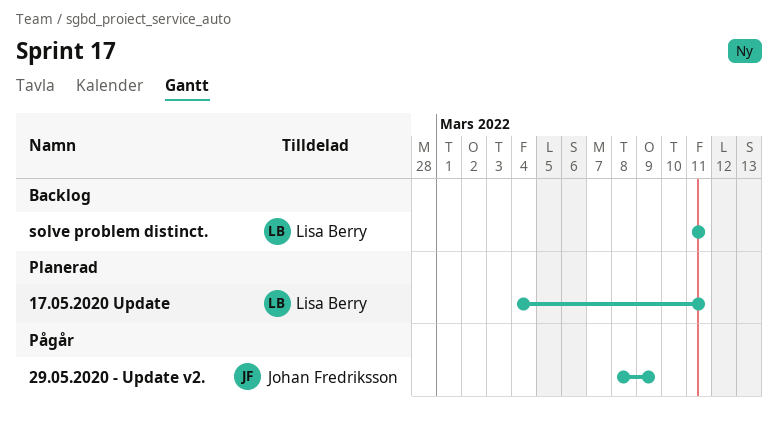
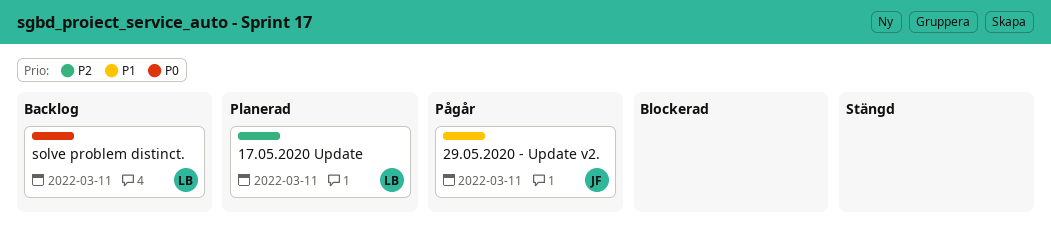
29.05.2020 - Update v2., due: Mar 9 -> Mar 11

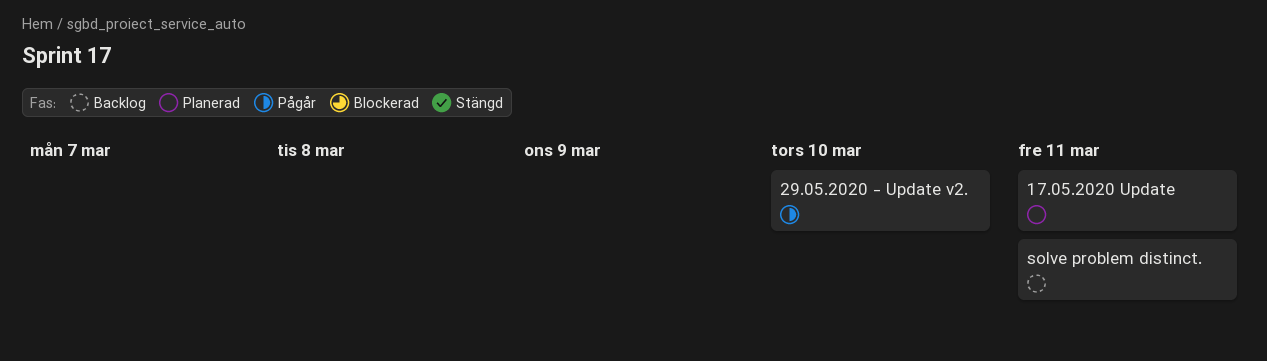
29.05.2020 - Update v2., due: Mar 11 -> Mar 10

